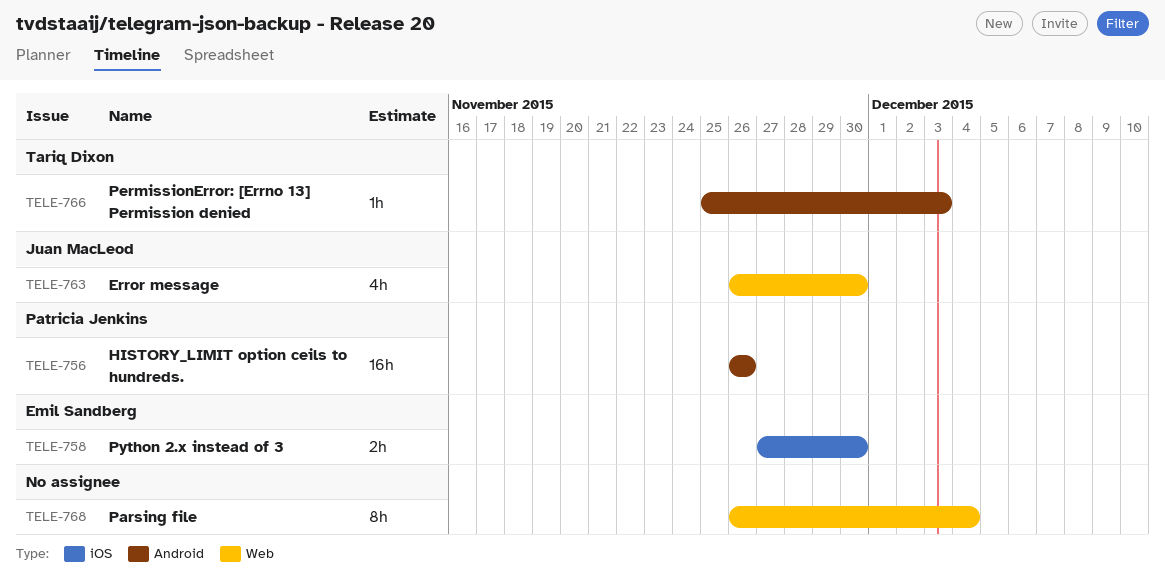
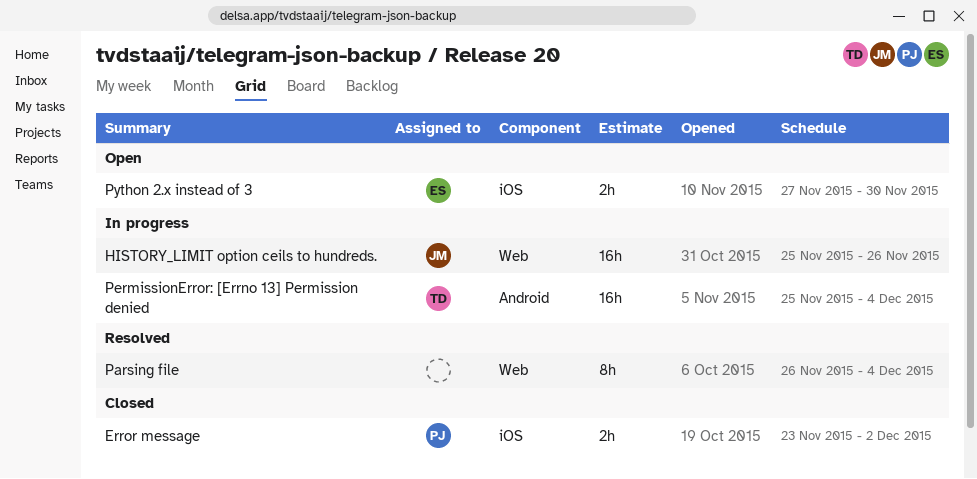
Error message, owner: Juan MacLeod -> Patricia Jenkins
Error message, label: Web -> iOS
Error message, estimate: 4h -> 2h
Error message, start: Nov 26 -> Nov 23
Error message, due: Nov 30 -> Dec 2
HISTORY_LIMIT option ceils to hundreds., owner: Patricia Jenkins -> Juan MacLeod
HISTORY_LIMIT option ceils to hundreds., label: Android -> Web
HISTORY_LIMIT option ceils to hundreds., start: Nov 26 -> Nov 25
PermissionError: [Errno 13] Permission denied, estimate: 1h -> 16h
PermissionError: [Errno 13] Permission denied, due: Dec 3 -> Dec 4

